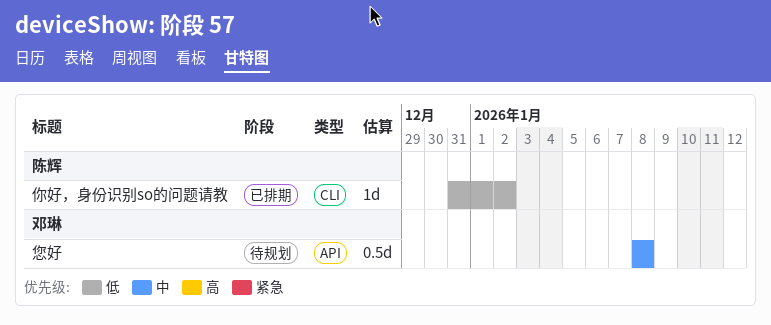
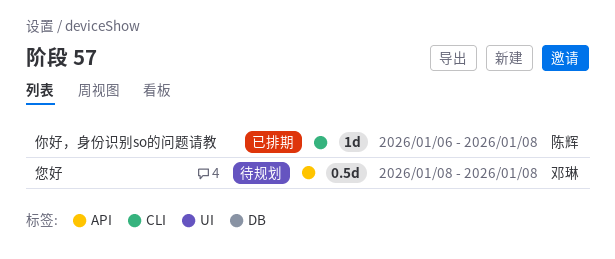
你好，身份识别so的问题请教, start: Dec 31 -> Jan 6
你好，身份识别so的问题请教, due: Jan 2 -> Jan 8

